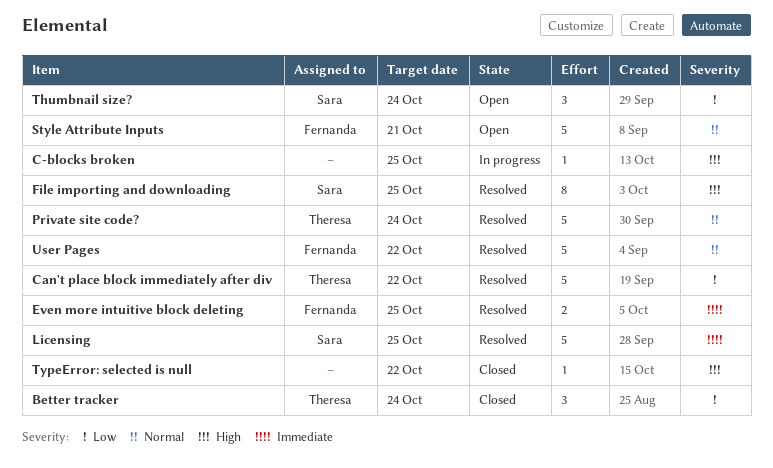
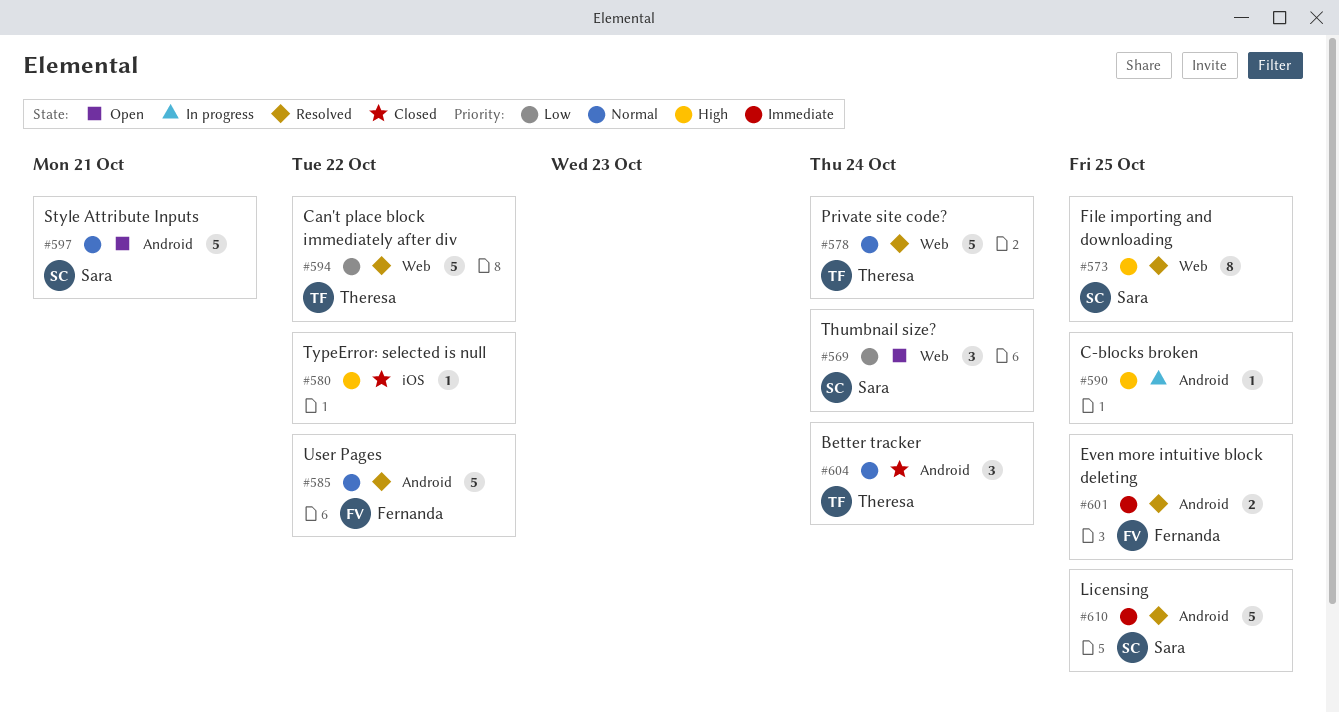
Better tracker, priority: Low -> Normal
Style Attribute Inputs, owner: Fernanda -> Sara

